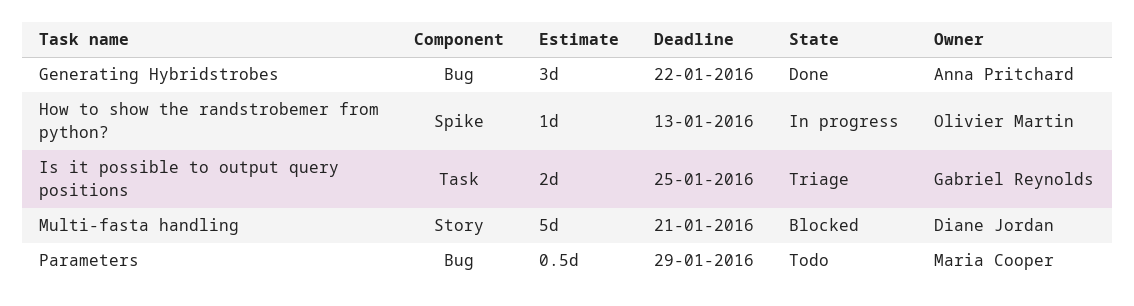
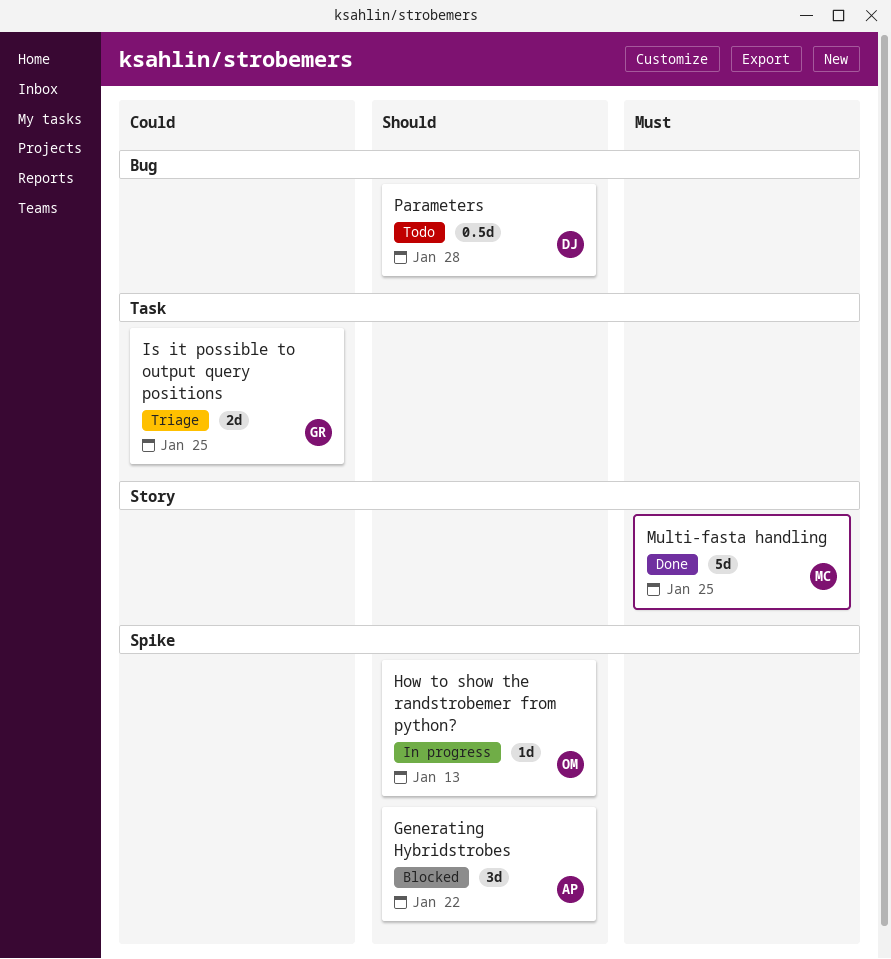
Generating Hybridstrobes, status: Done -> Blocked
Generating Hybridstrobes, label: Bug -> Spike
Multi-fasta handling, status: Blocked -> Done
Multi-fasta handling, owner: Diane Jordan -> Maria Cooper
Multi-fasta handling, due: Jan 21 -> Jan 25
Parameters, owner: Maria Cooper -> Diane Jordan
Parameters, due: Jan 29 -> Jan 28

